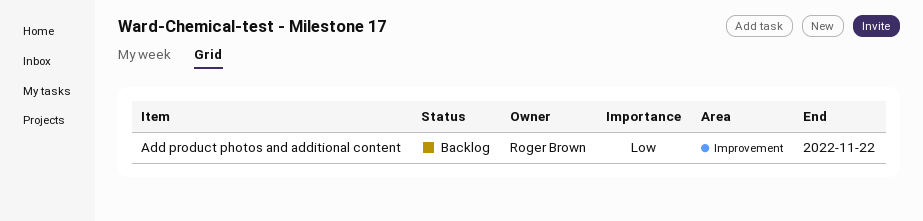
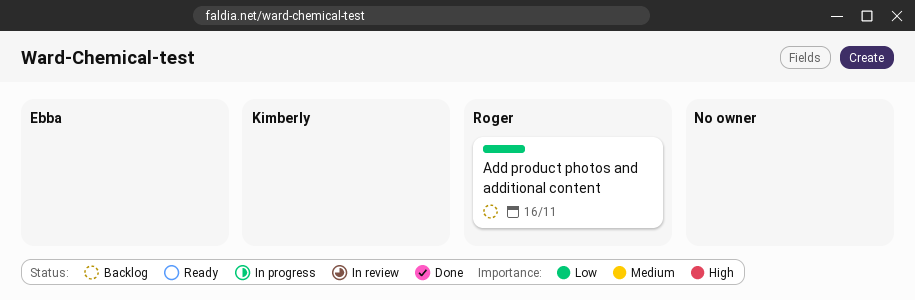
Add product photos and additional content, due: Nov 22 -> Nov 16

